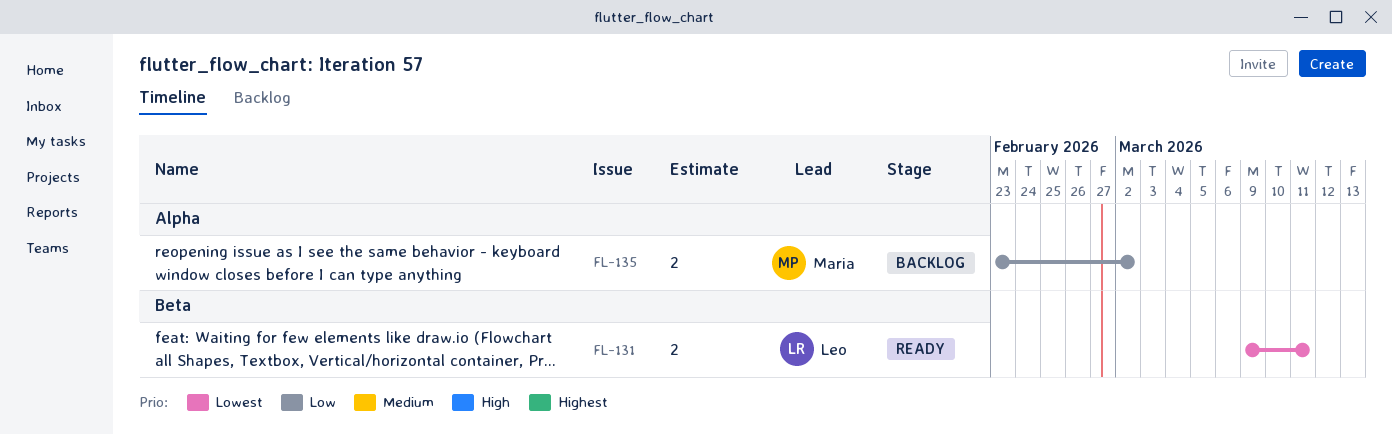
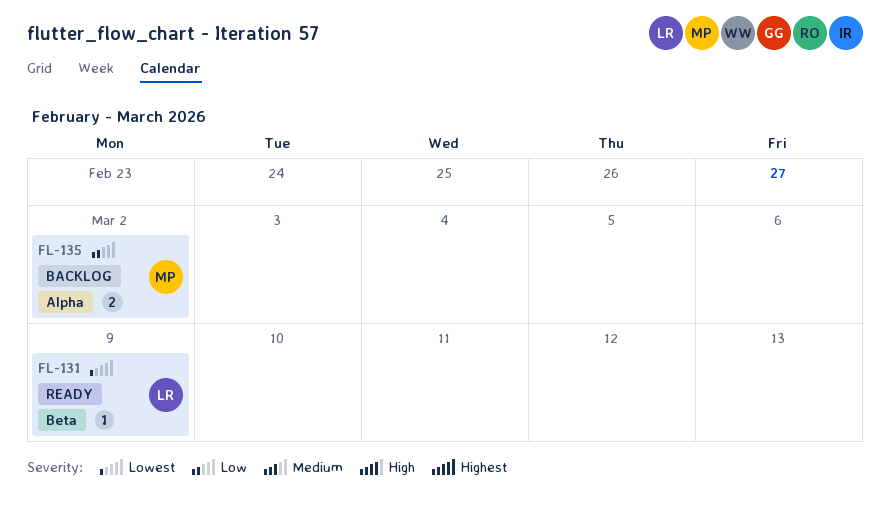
FL-131, estimate: 2 -> 1
FL-131, due: Mar 11 -> Mar 9

